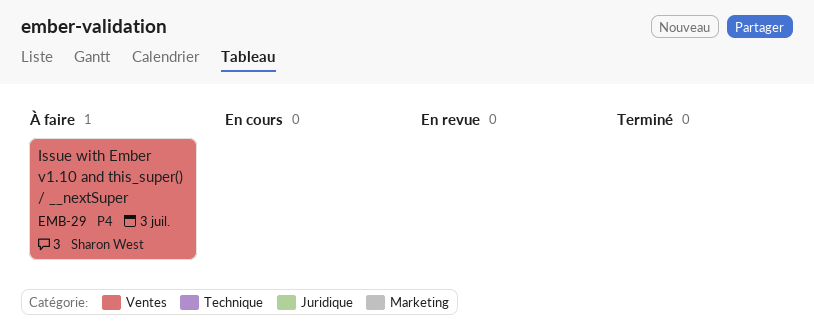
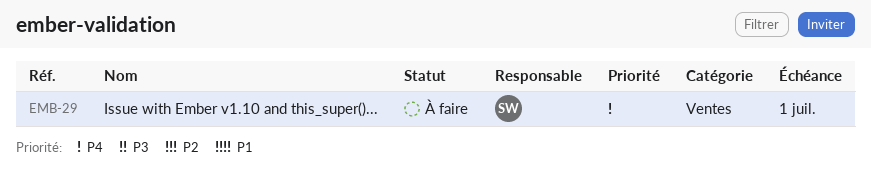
EMB-29, due: Jul 3 -> Jul 1

